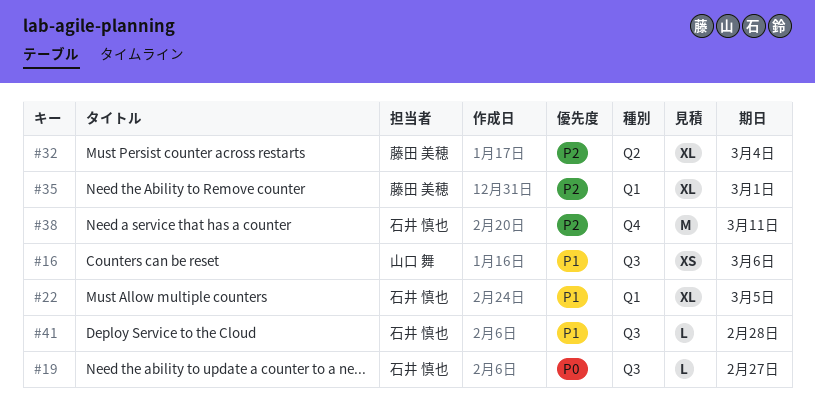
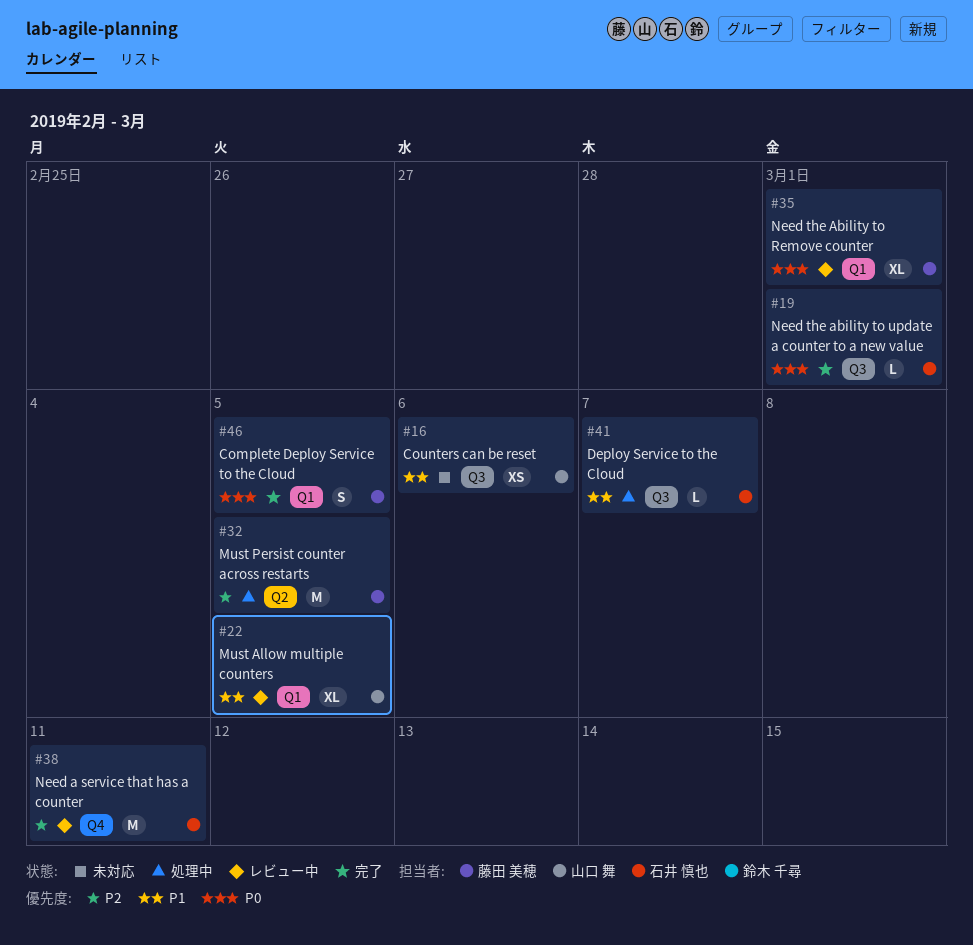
#19, due: Feb 27 -> Mar 1
#22, owner: 石井 慎也 -> 山口 舞
#32, estimate: XL -> M
#32, due: Mar 4 -> Mar 5
#35, priority: P2 -> P0
#41, due: Feb 28 -> Mar 7
#46: none -> present

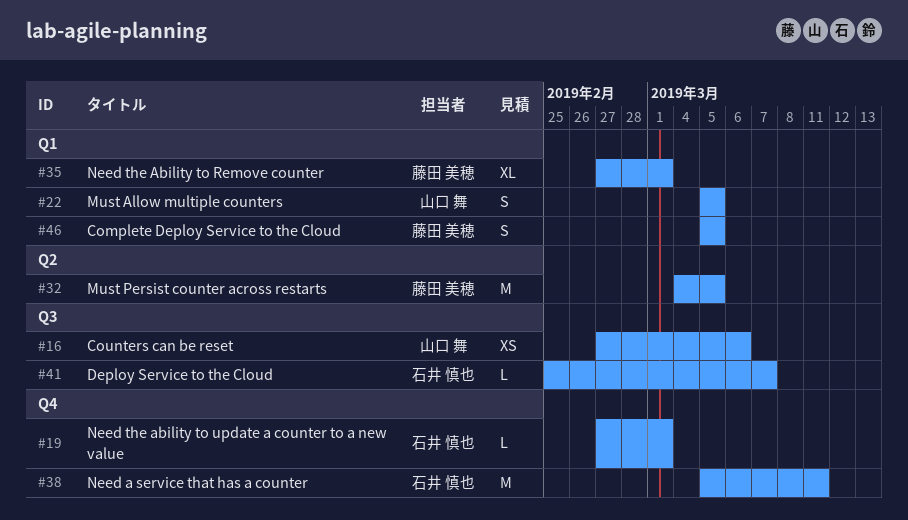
#19, label: Q3 -> Q4
#22, estimate: XL -> S

